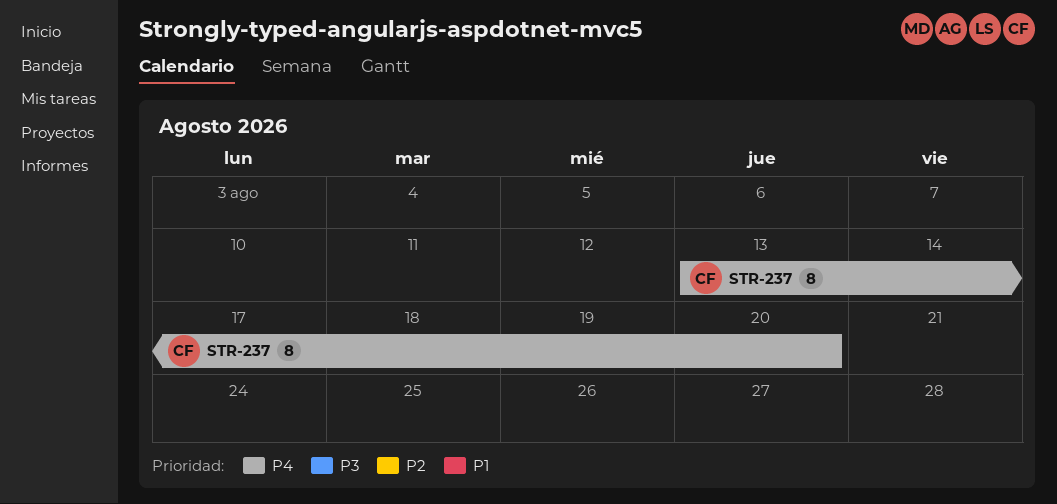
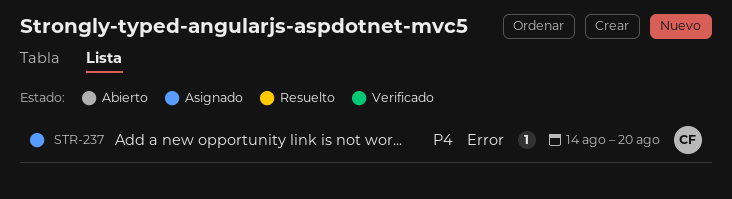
STR-237, estimate: 8 -> 1
STR-237, start: Aug 13 -> Aug 14

